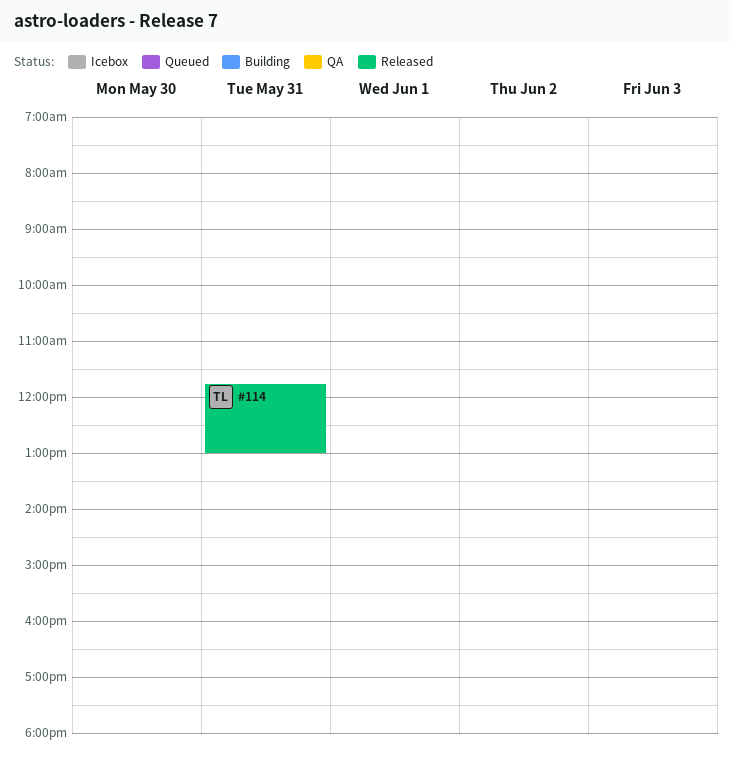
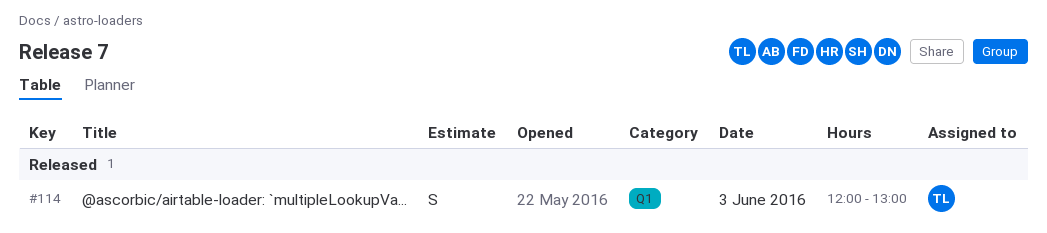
#114, day: May 31 -> Jun 3
#114, begins: 11:45 -> 12:00

